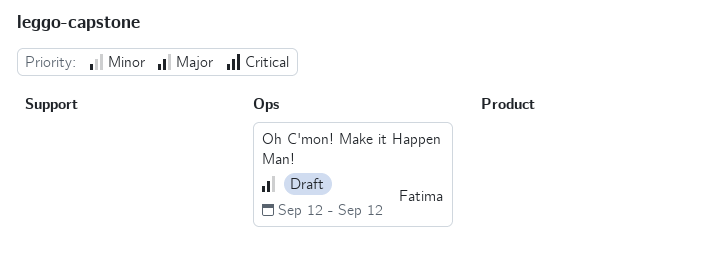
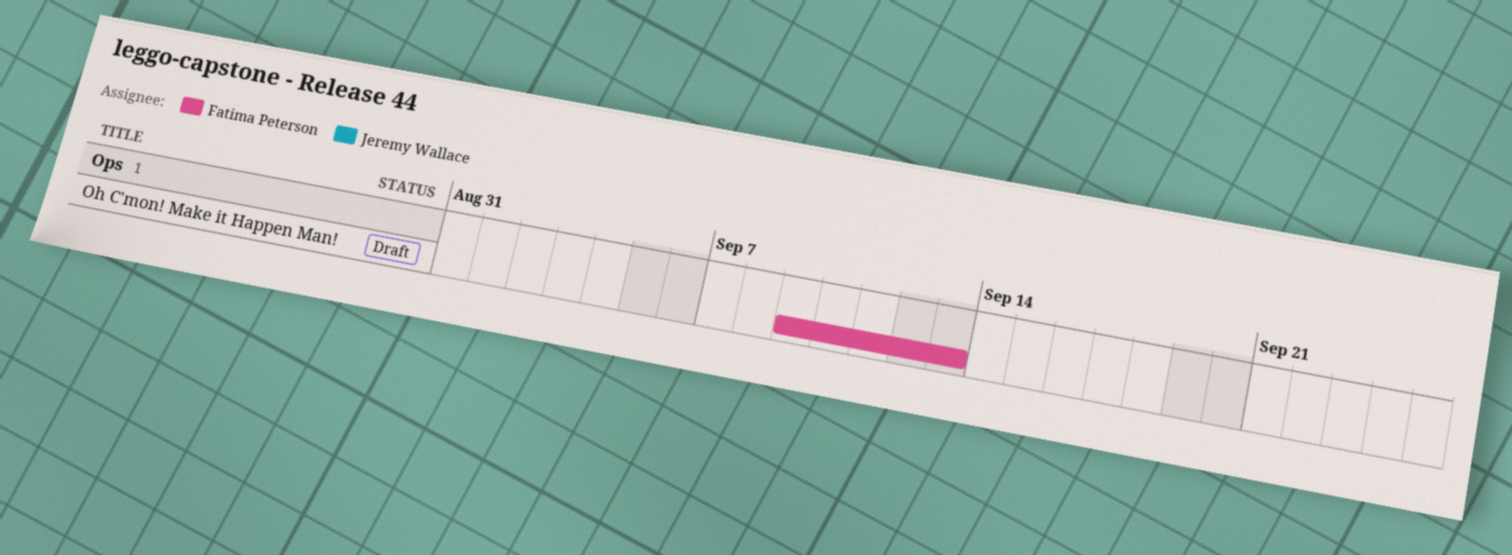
Oh C'mon! Make it Happen Man!, start: Sep 12 -> Sep 9
Oh C'mon! Make it Happen Man!, due: Sep 12 -> Sep 13

